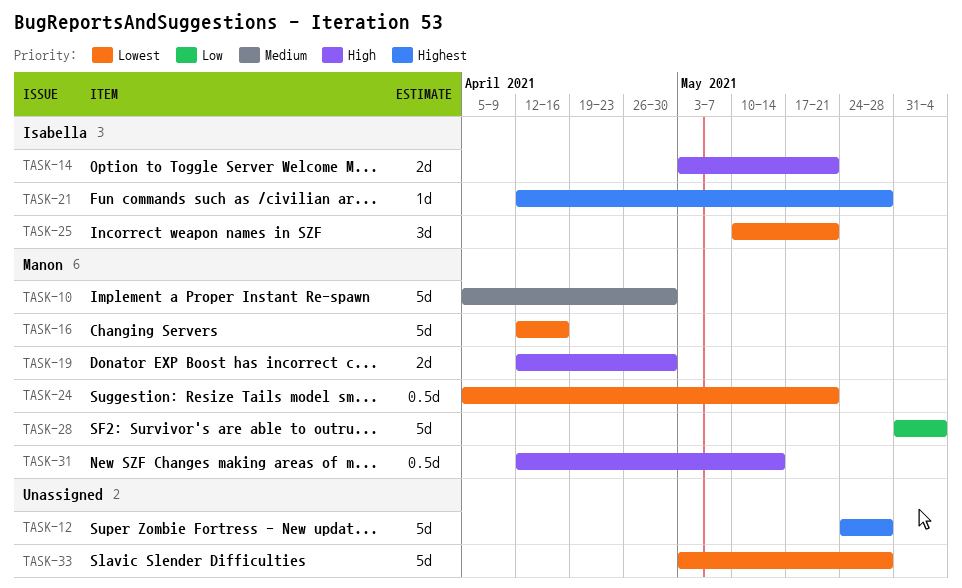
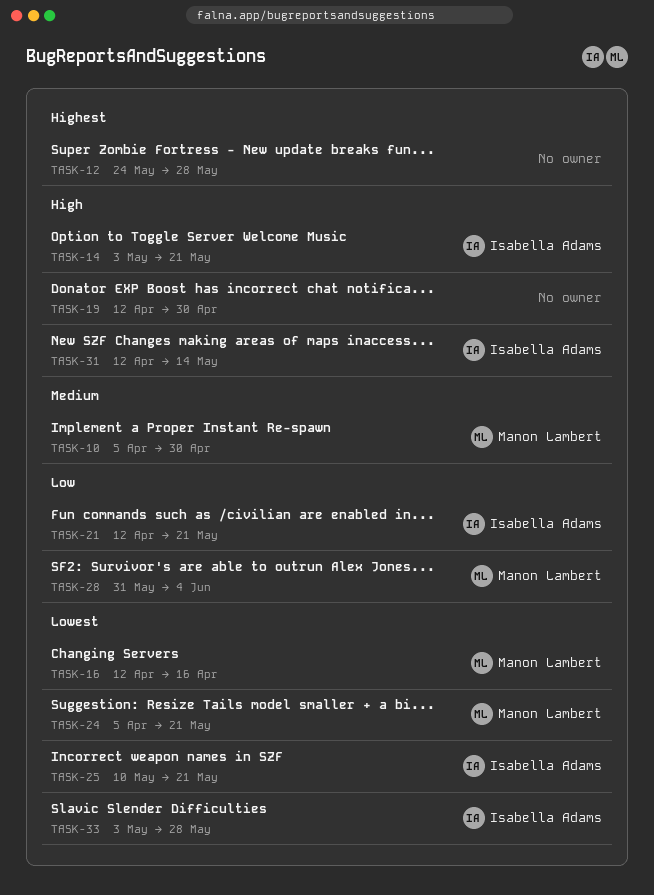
TASK-19, owner: Manon Lambert -> none
TASK-21, priority: Highest -> Low
TASK-21, due: May 28 -> May 21
TASK-31, owner: Manon Lambert -> Isabella Adams
TASK-33, owner: none -> Isabella Adams

